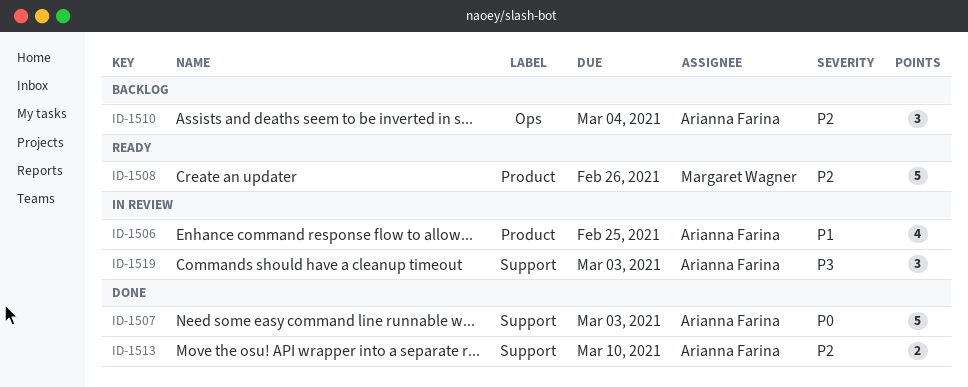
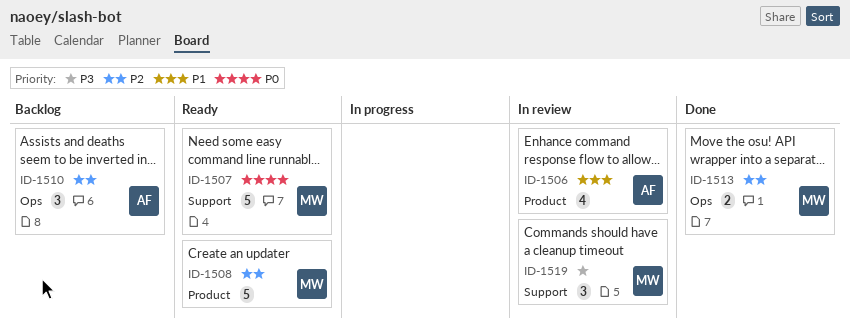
ID-1507, status: Done -> Ready
ID-1507, owner: Arianna Farina -> Margaret Wagner
ID-1513, owner: Arianna Farina -> Margaret Wagner
ID-1513, label: Support -> Ops
ID-1519, owner: Arianna Farina -> Margaret Wagner

